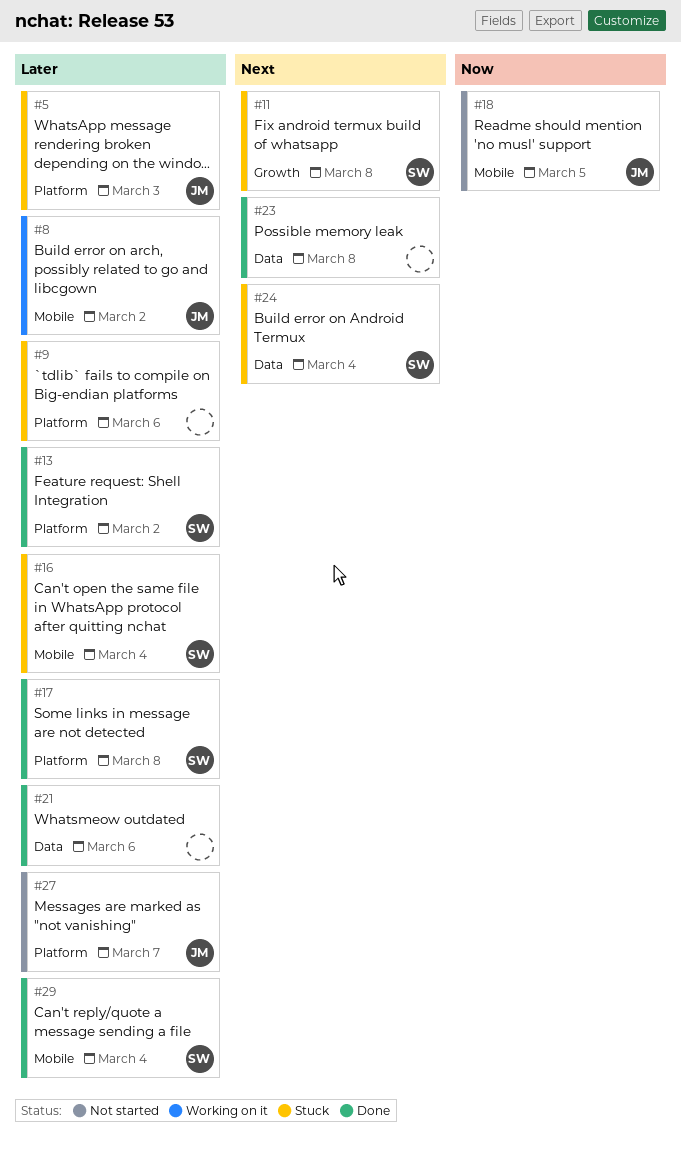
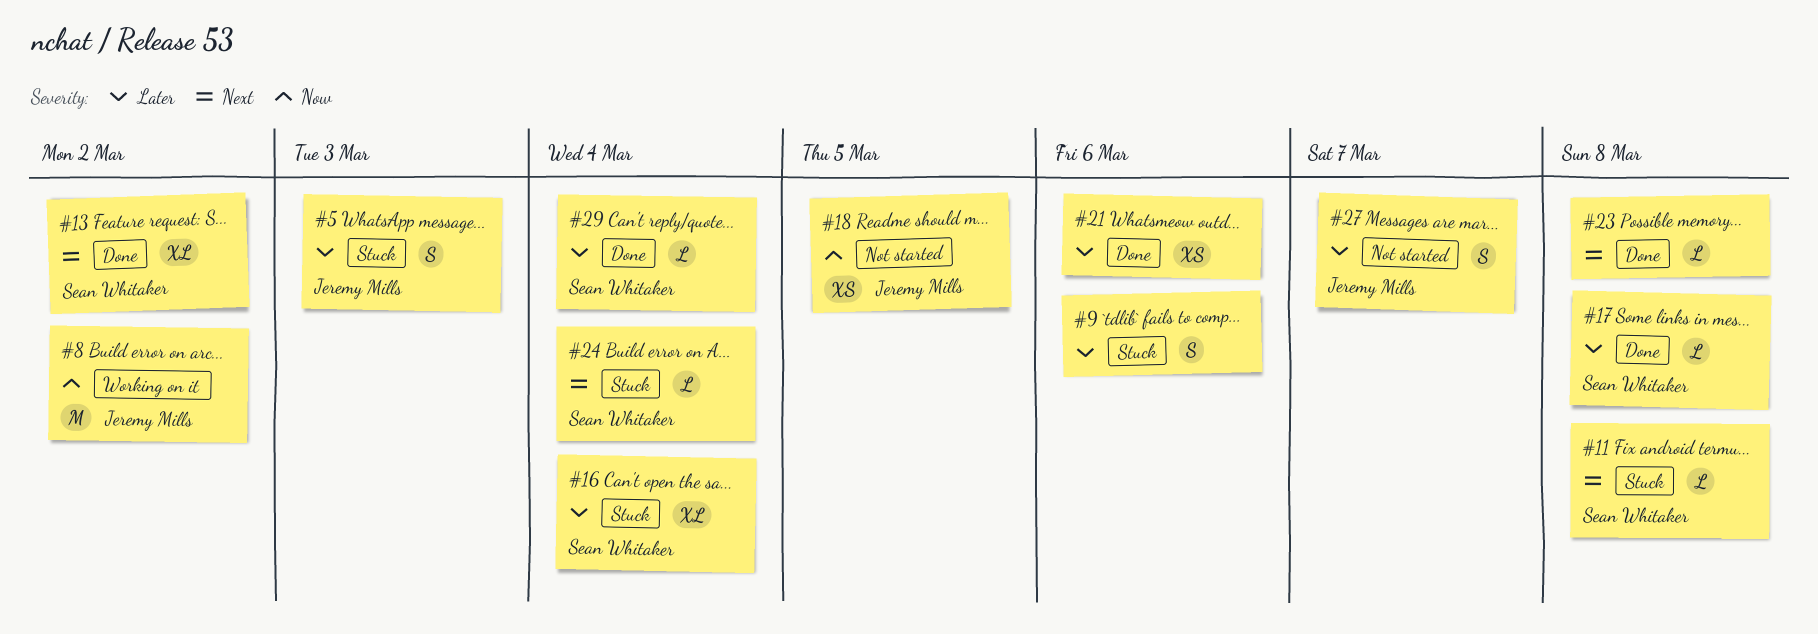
#8, priority: Later -> Now
#13, priority: Later -> Next

